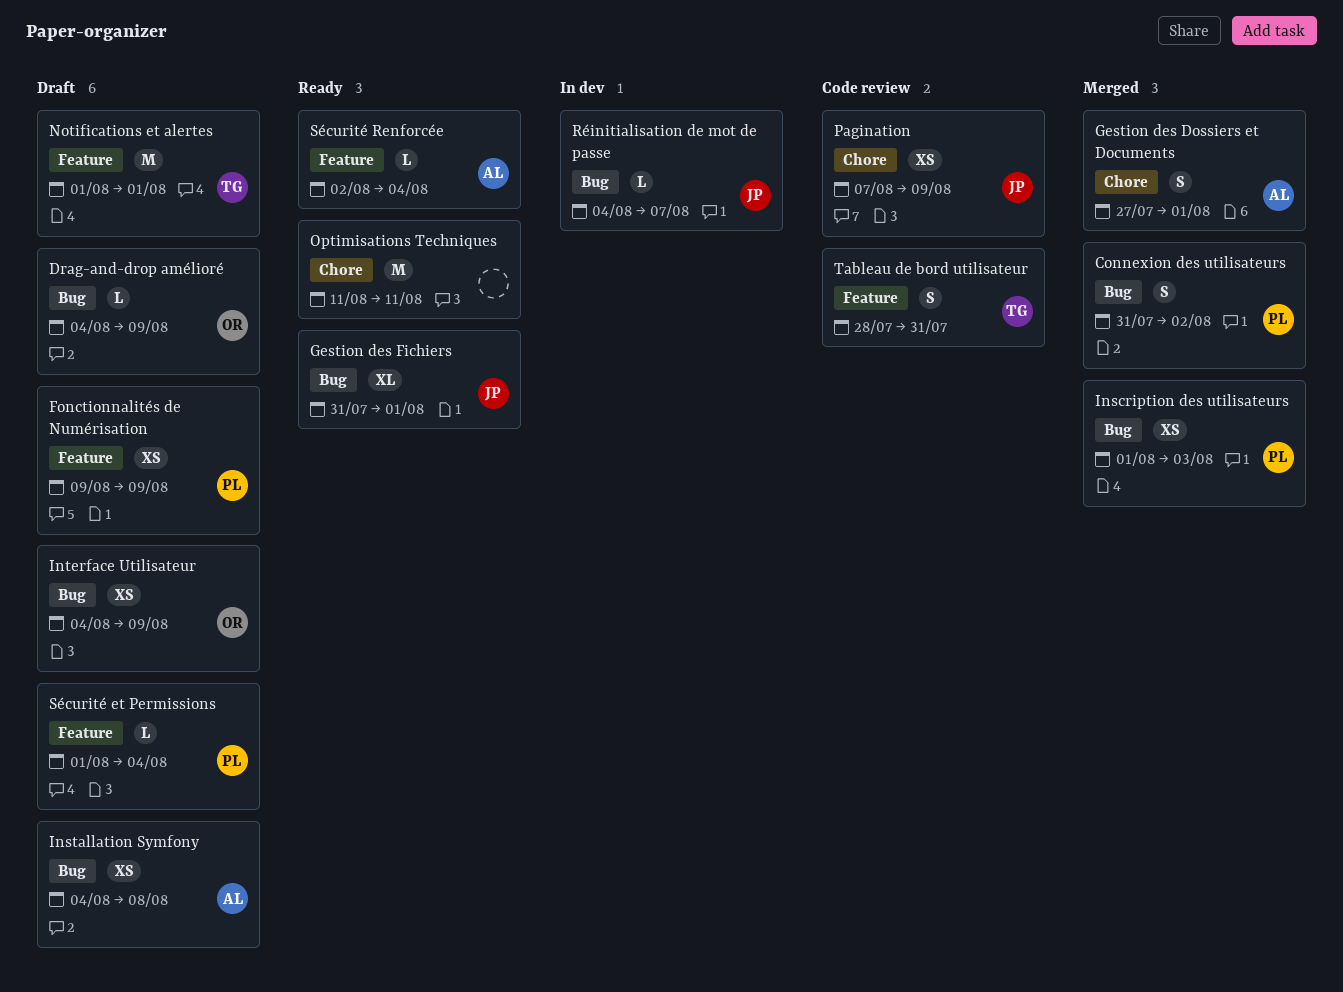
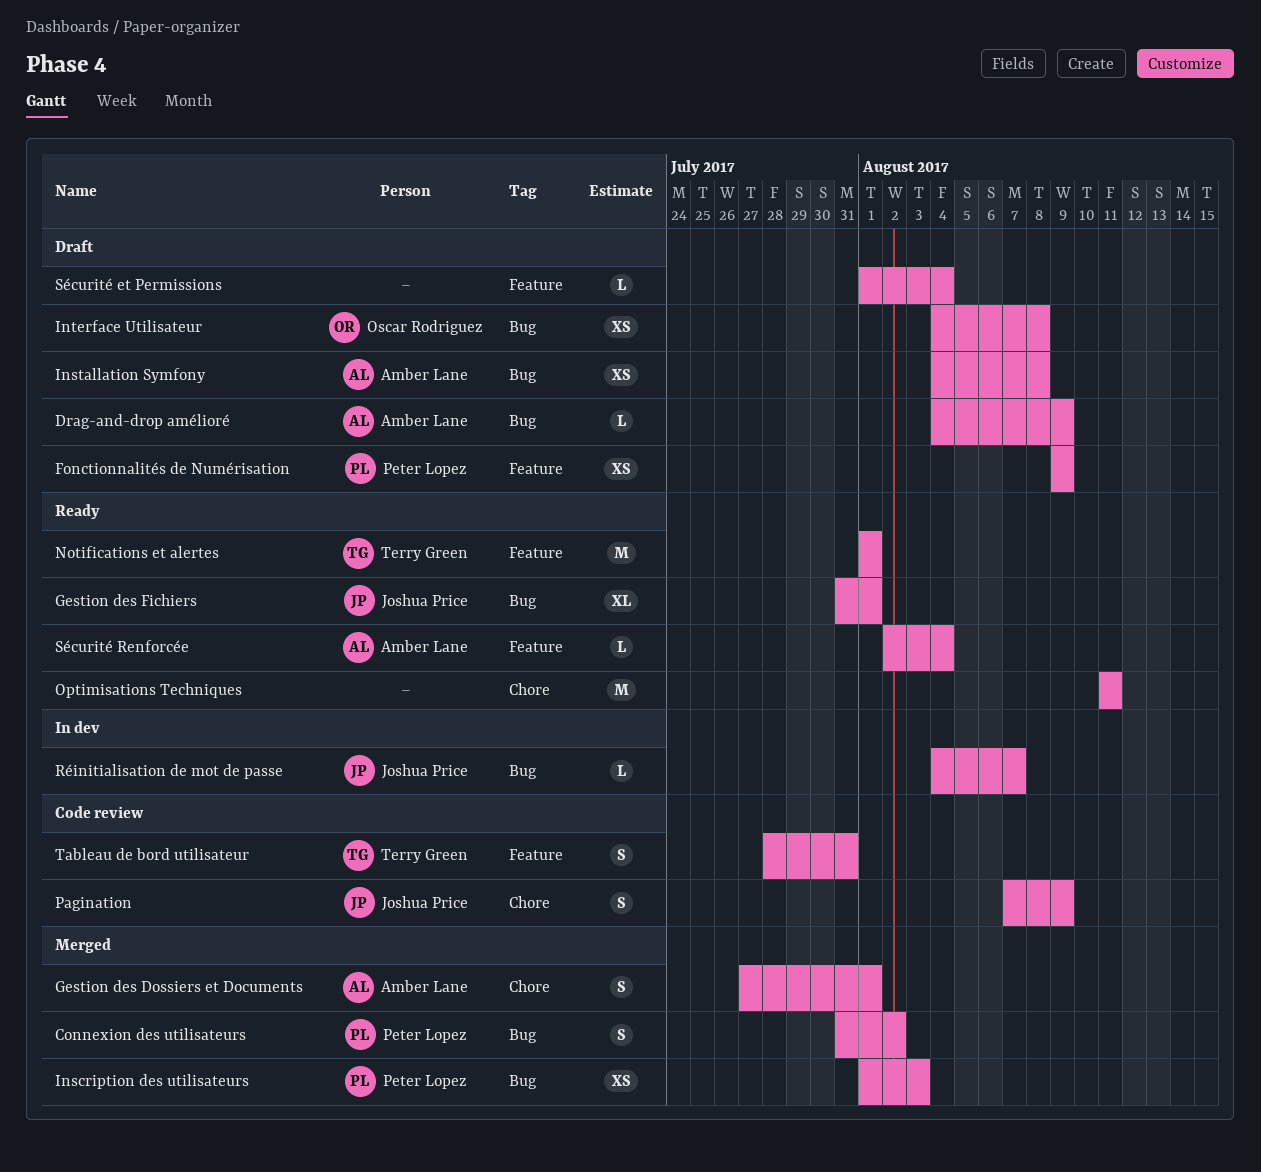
Drag-and-drop amélioré, owner: Oscar Rodriguez -> Amber Lane
Interface Utilisateur, due: Aug 9 -> Aug 8
Notifications et alertes, status: Draft -> Ready
Pagination, estimate: XS -> S
Sécurité et Permissions, owner: Peter Lopez -> none

